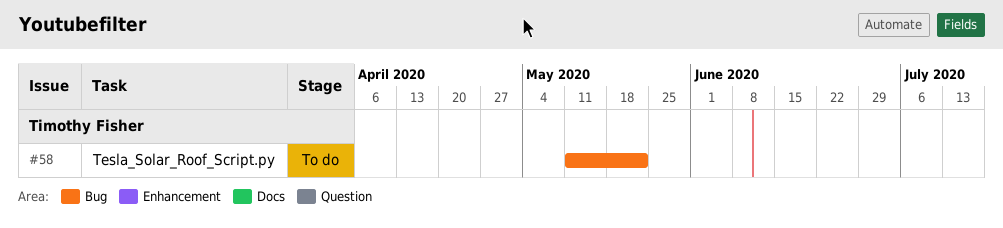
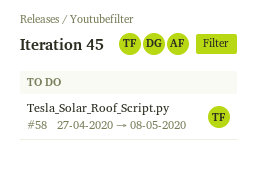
#58, start: May 11 -> Apr 27
#58, due: May 22 -> May 8

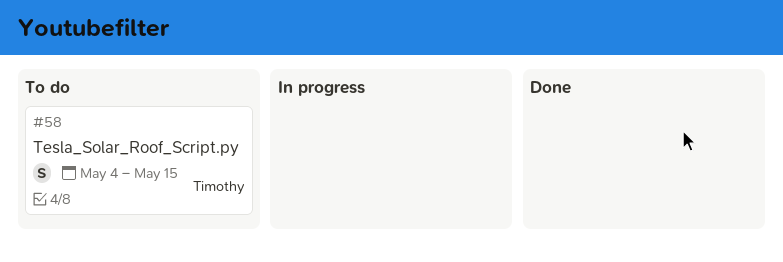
#58, start: Apr 27 -> May 4
#58, due: May 8 -> May 15

